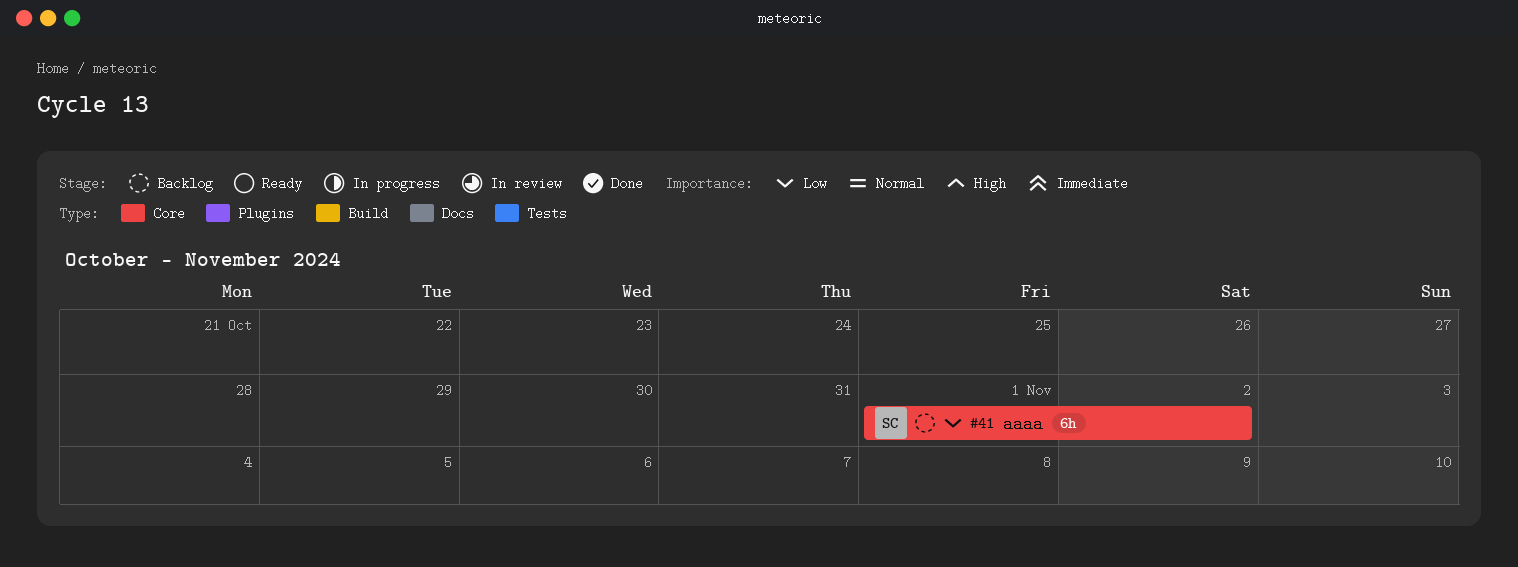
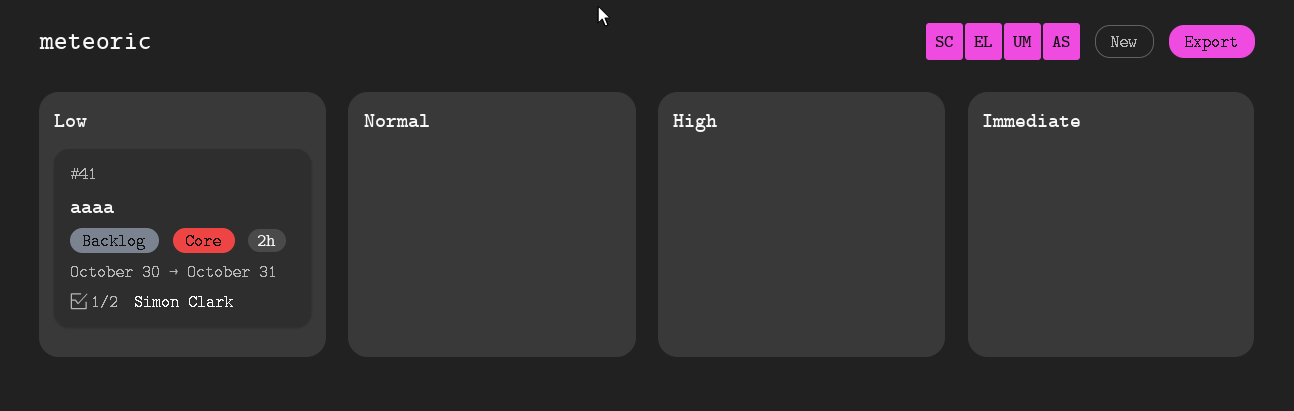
#41, estimate: 6h -> 2h
#41, start: Nov 1 -> Oct 30
#41, due: Nov 2 -> Oct 31

